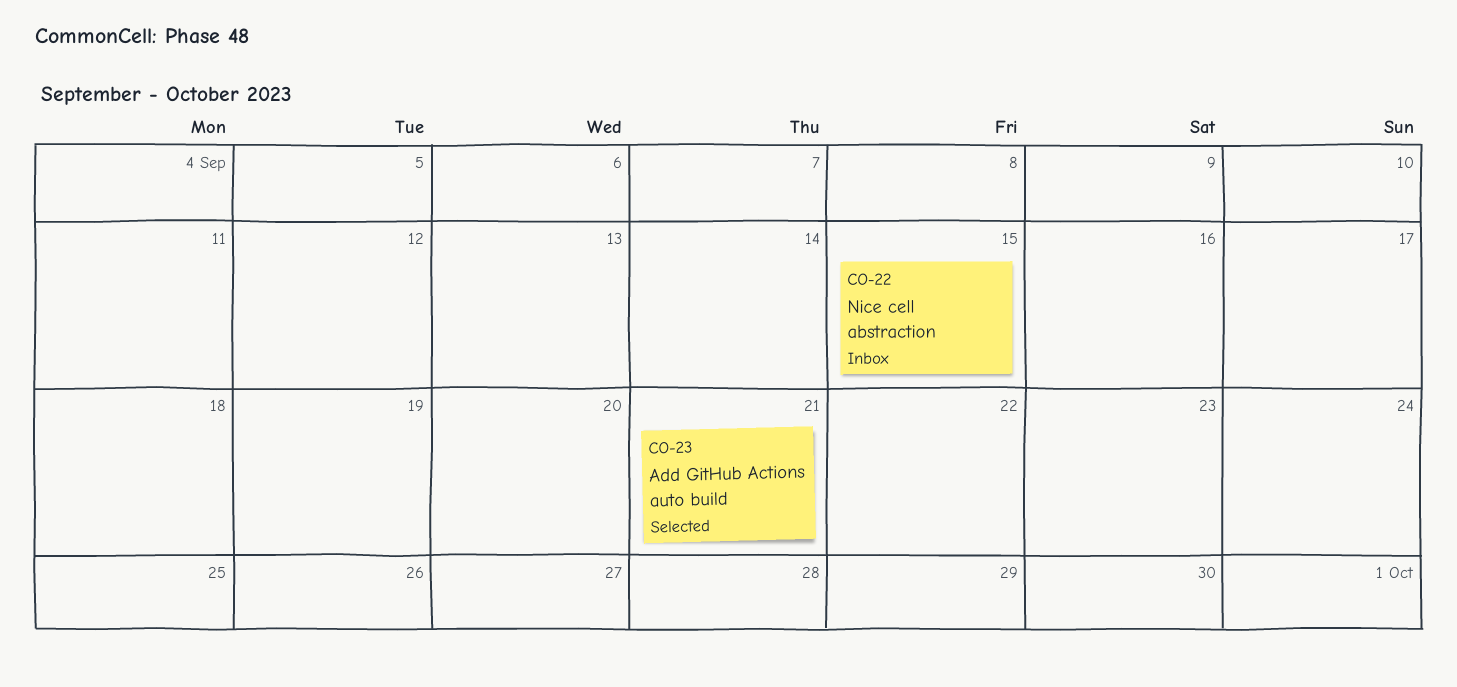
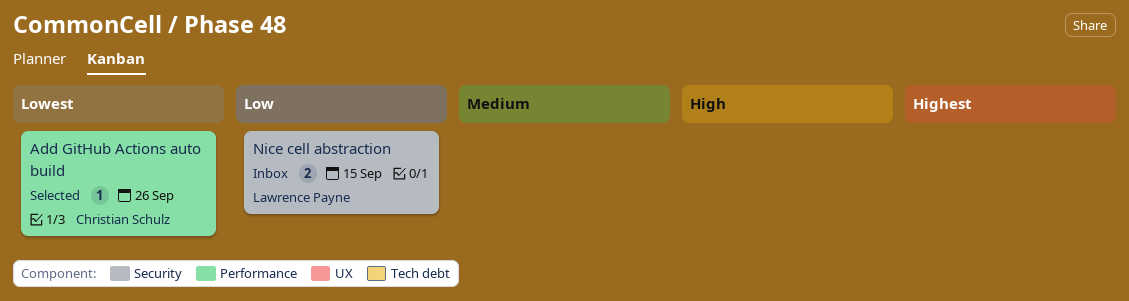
Add GitHub Actions auto build, due: Sep 21 -> Sep 26

